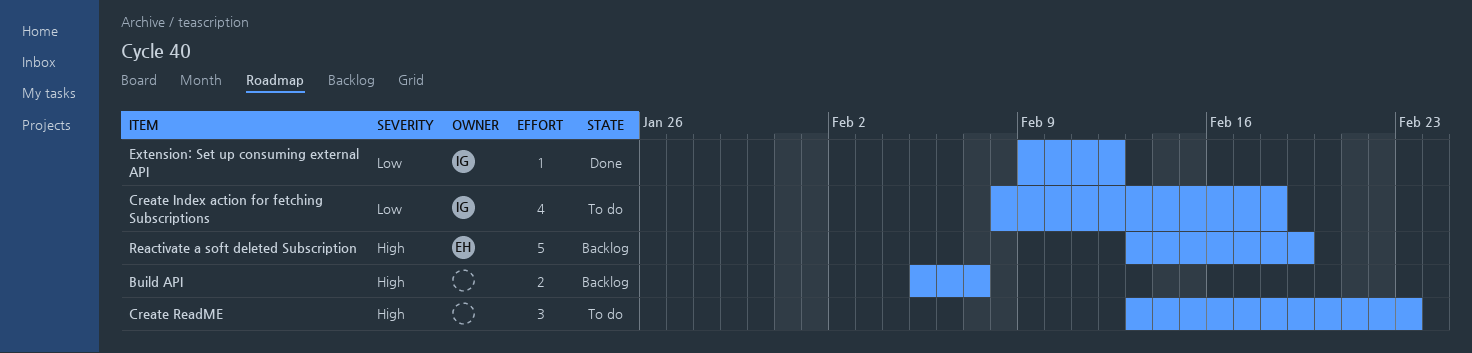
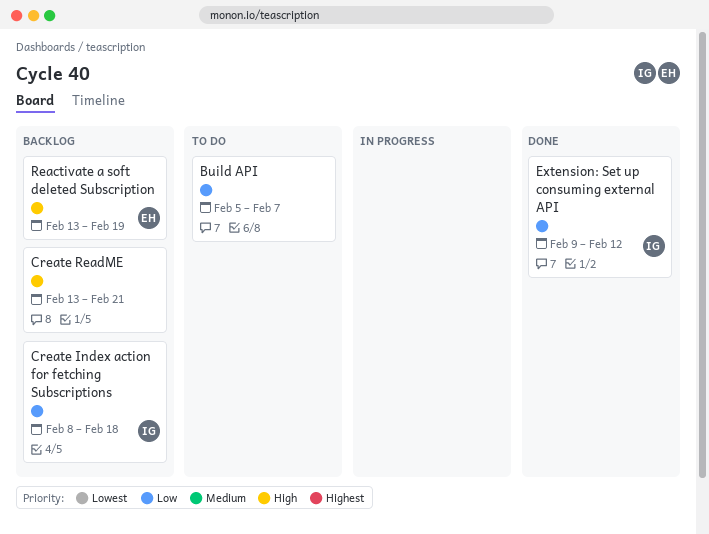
Build API, status: Backlog -> To do
Build API, priority: High -> Low
Create Index action for fetching Subscriptions, status: To do -> Backlog
Create ReadME, status: To do -> Backlog
Create ReadME, due: Feb 23 -> Feb 21

